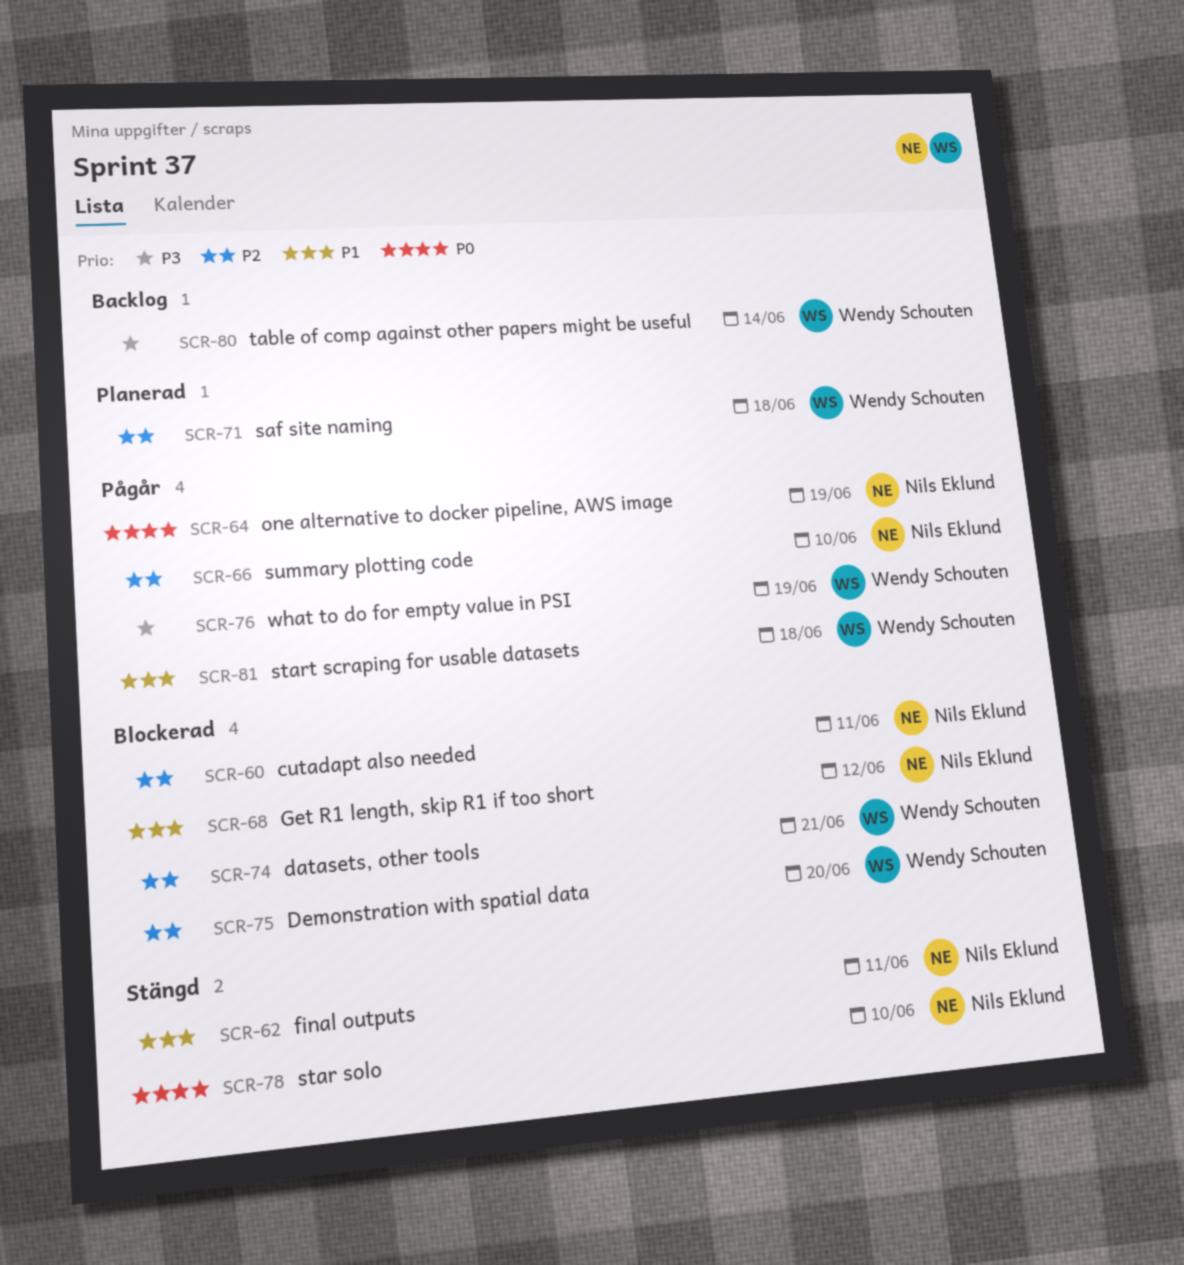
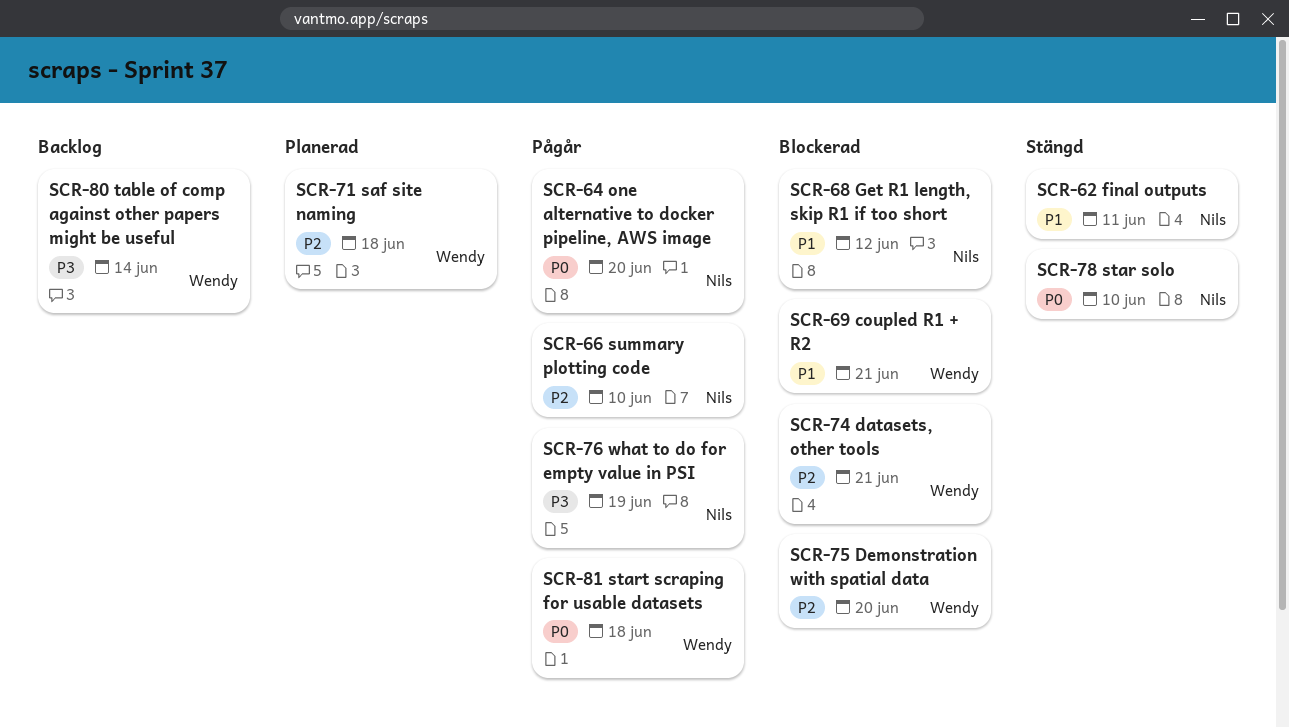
SCR-60: present -> none
SCR-64, due: Jun 19 -> Jun 20
SCR-69: none -> present
SCR-76, owner: Wendy Schouten -> Nils Eklund
SCR-81, priority: P1 -> P0

